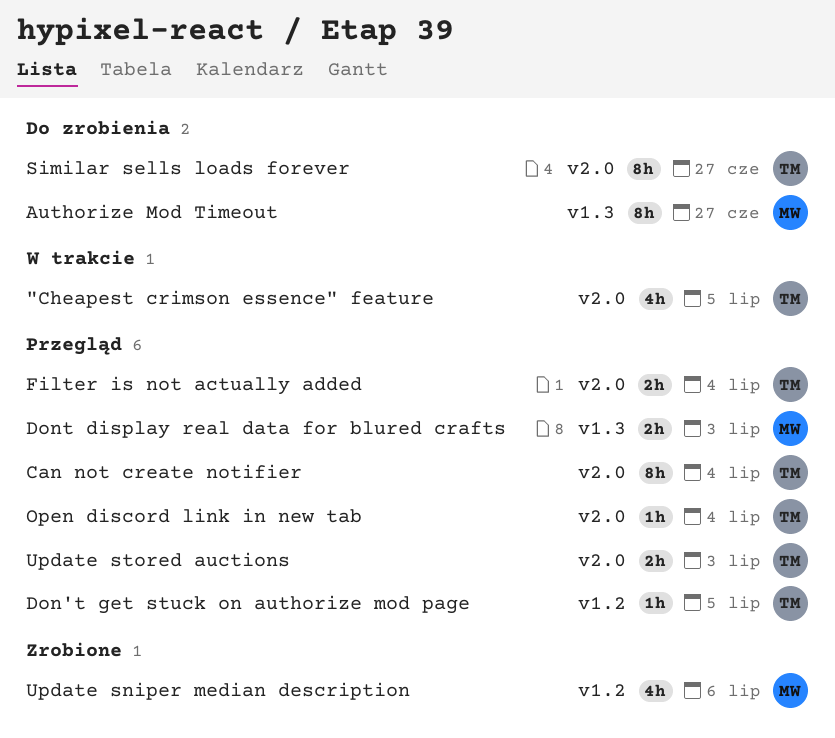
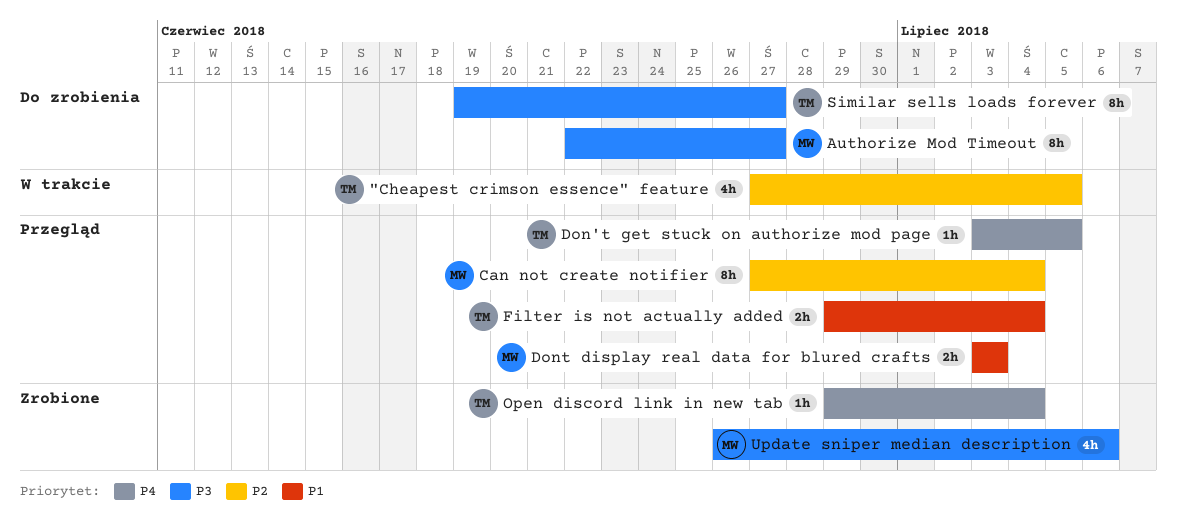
Can not create notifier, owner: TM -> MW
Open discord link in new tab, status: Przegląd -> Zrobione
Update stored auctions: present -> none

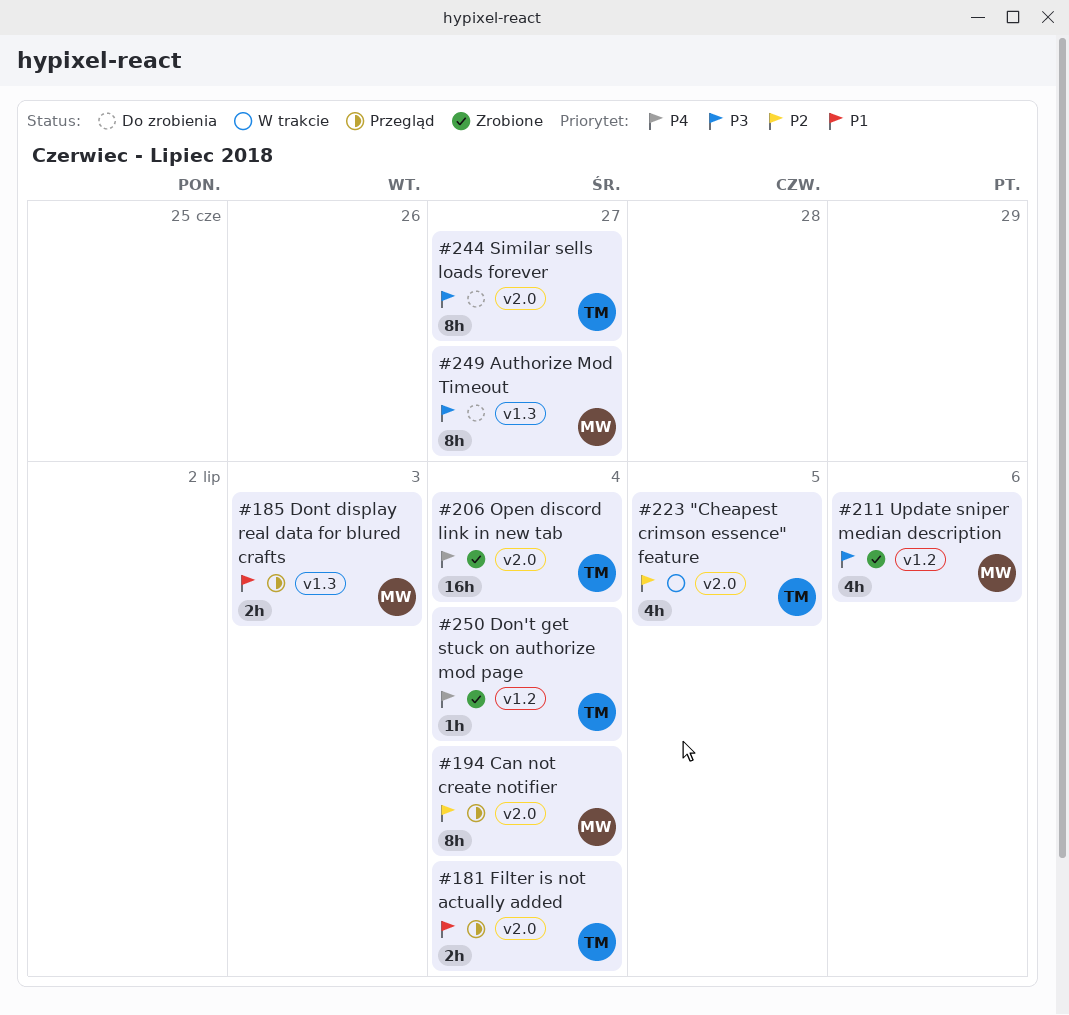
Don't get stuck on authorize mod page, status: Przegląd -> Zrobione
Don't get stuck on authorize mod page, due: Jul 5 -> Jul 4
Open discord link in new tab, estimate: 1h -> 16h

